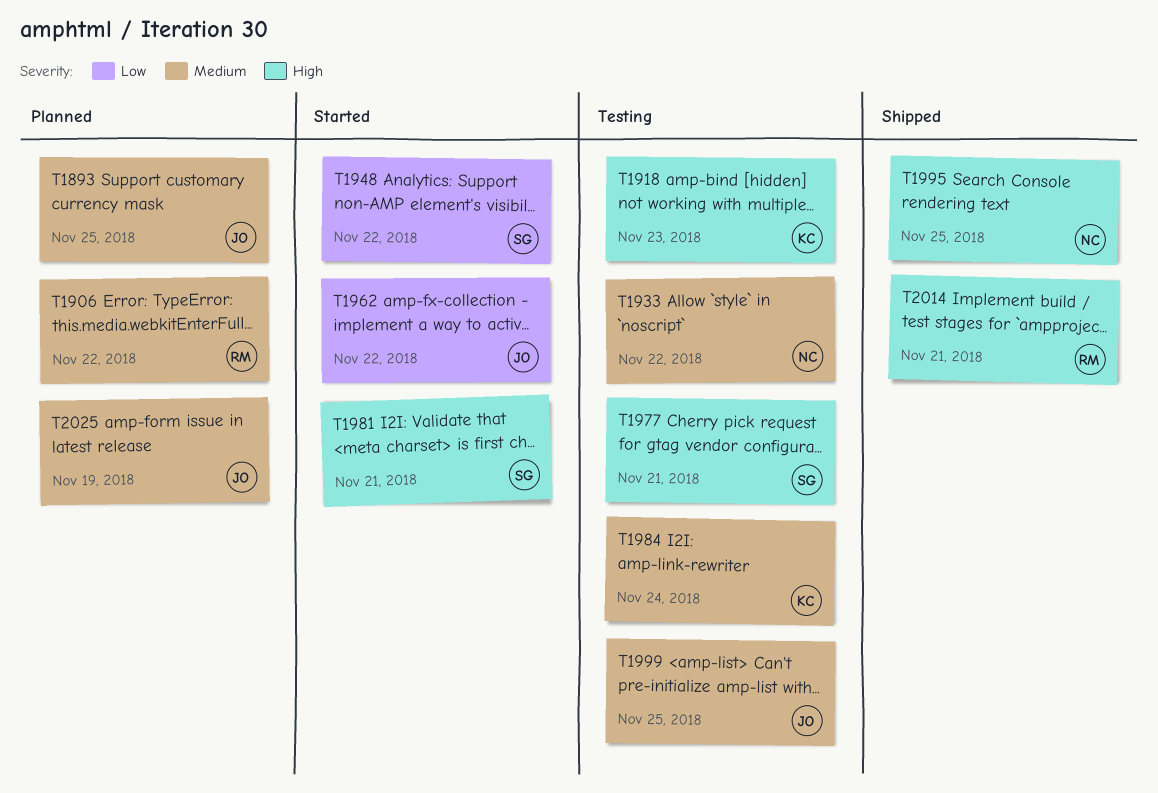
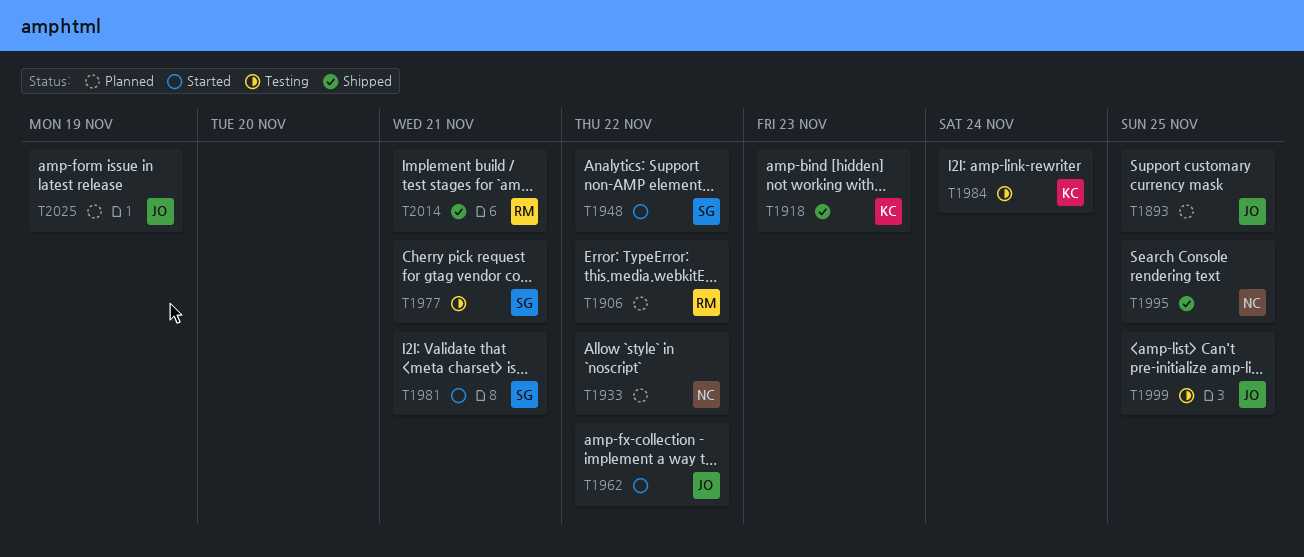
T1918, status: Testing -> Shipped
T1933, status: Testing -> Planned

